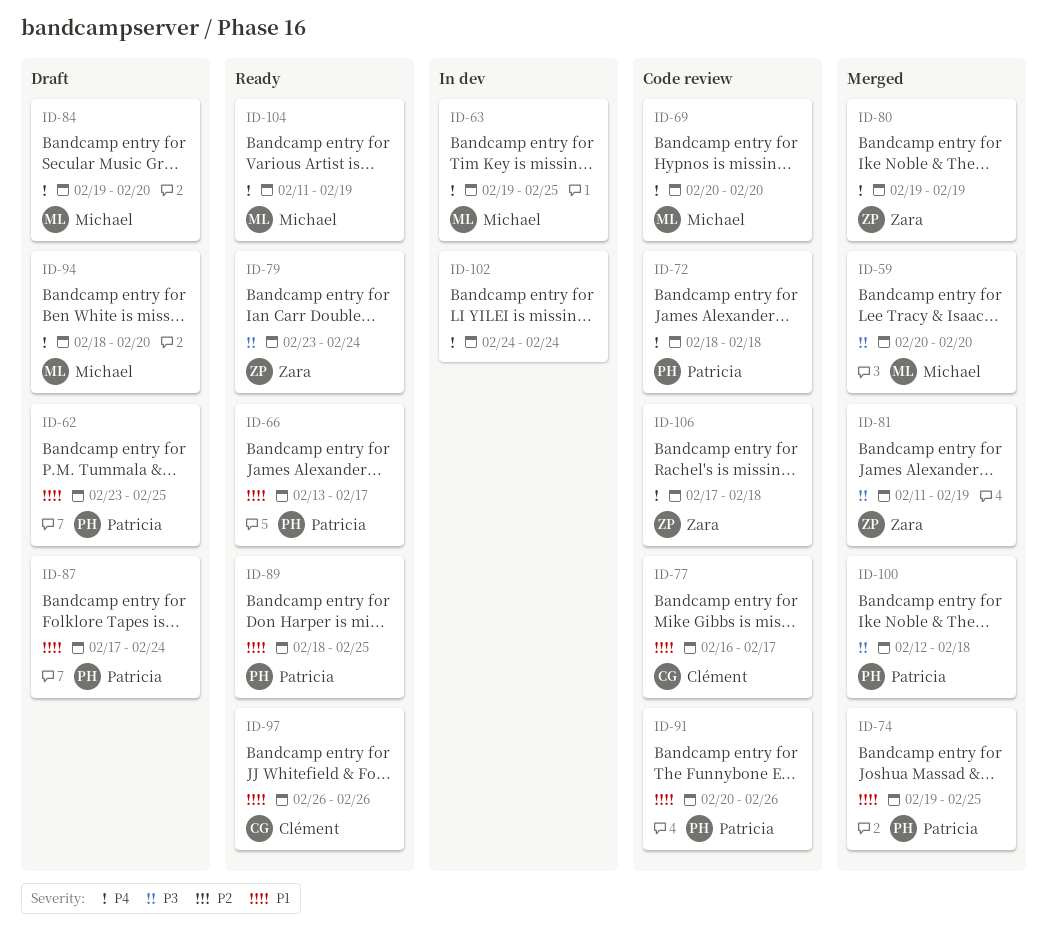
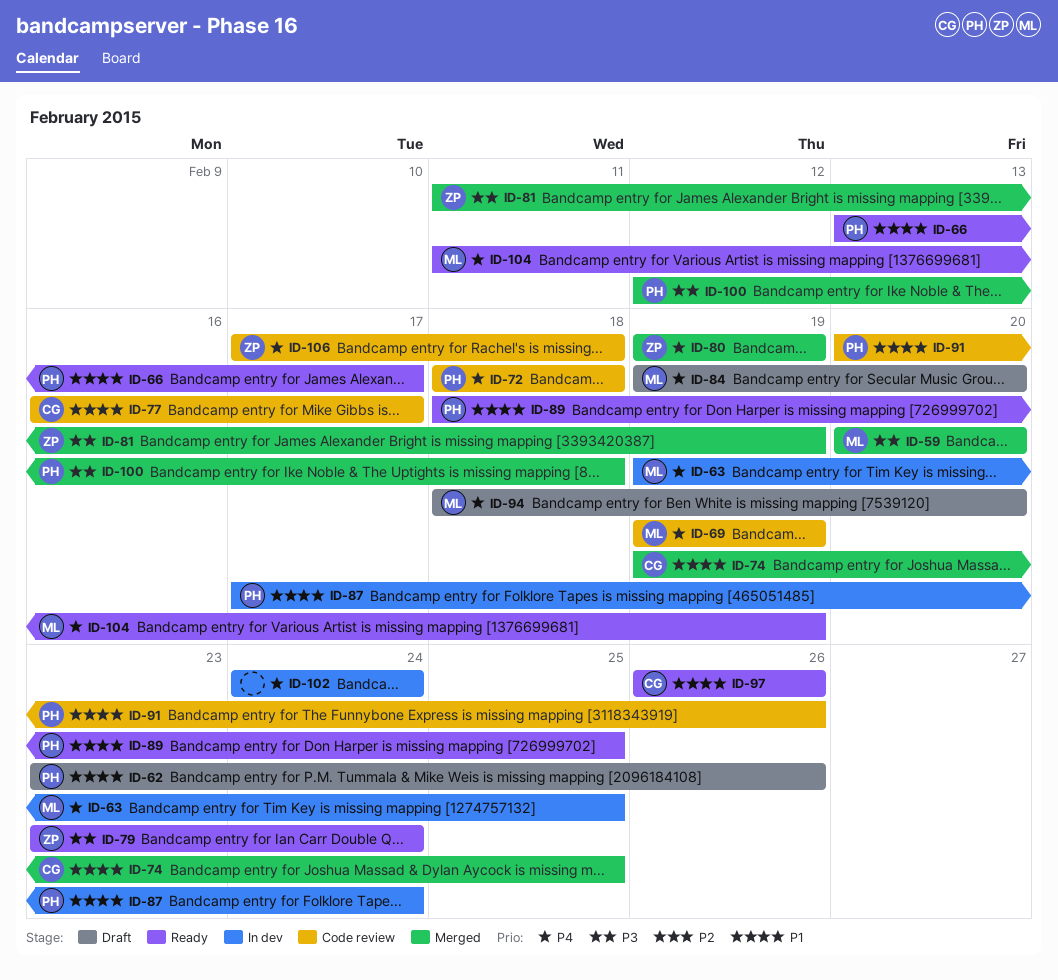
ID-62, due: Feb 25 -> Feb 26
ID-69, start: Feb 20 -> Feb 19
ID-69, due: Feb 20 -> Feb 19
ID-74, owner: Patricia -> Clément
ID-87, status: Draft -> In dev

